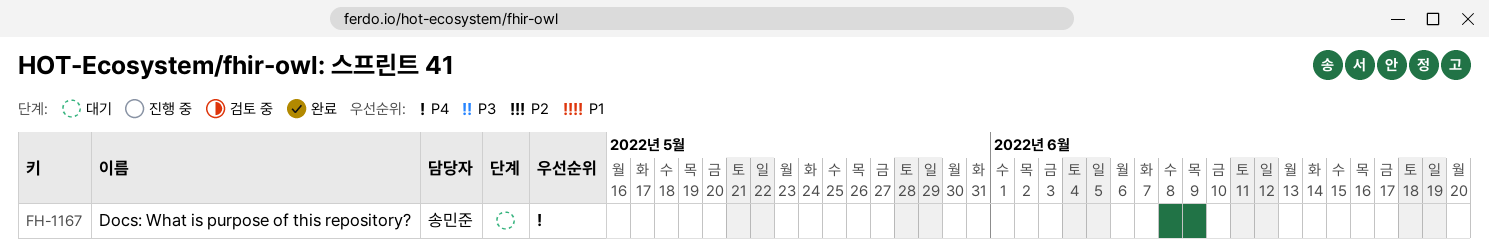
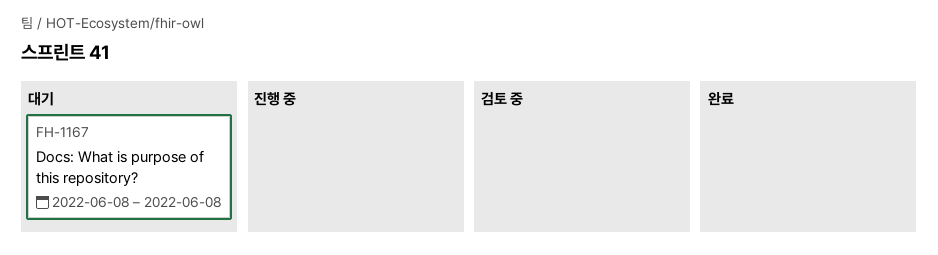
FH-1167, due: Jun 9 -> Jun 8

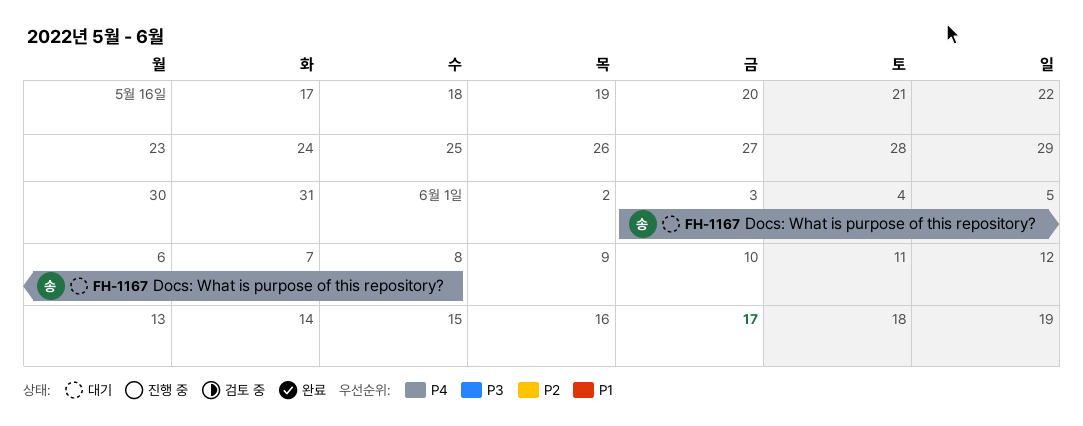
FH-1167, start: Jun 8 -> Jun 3

